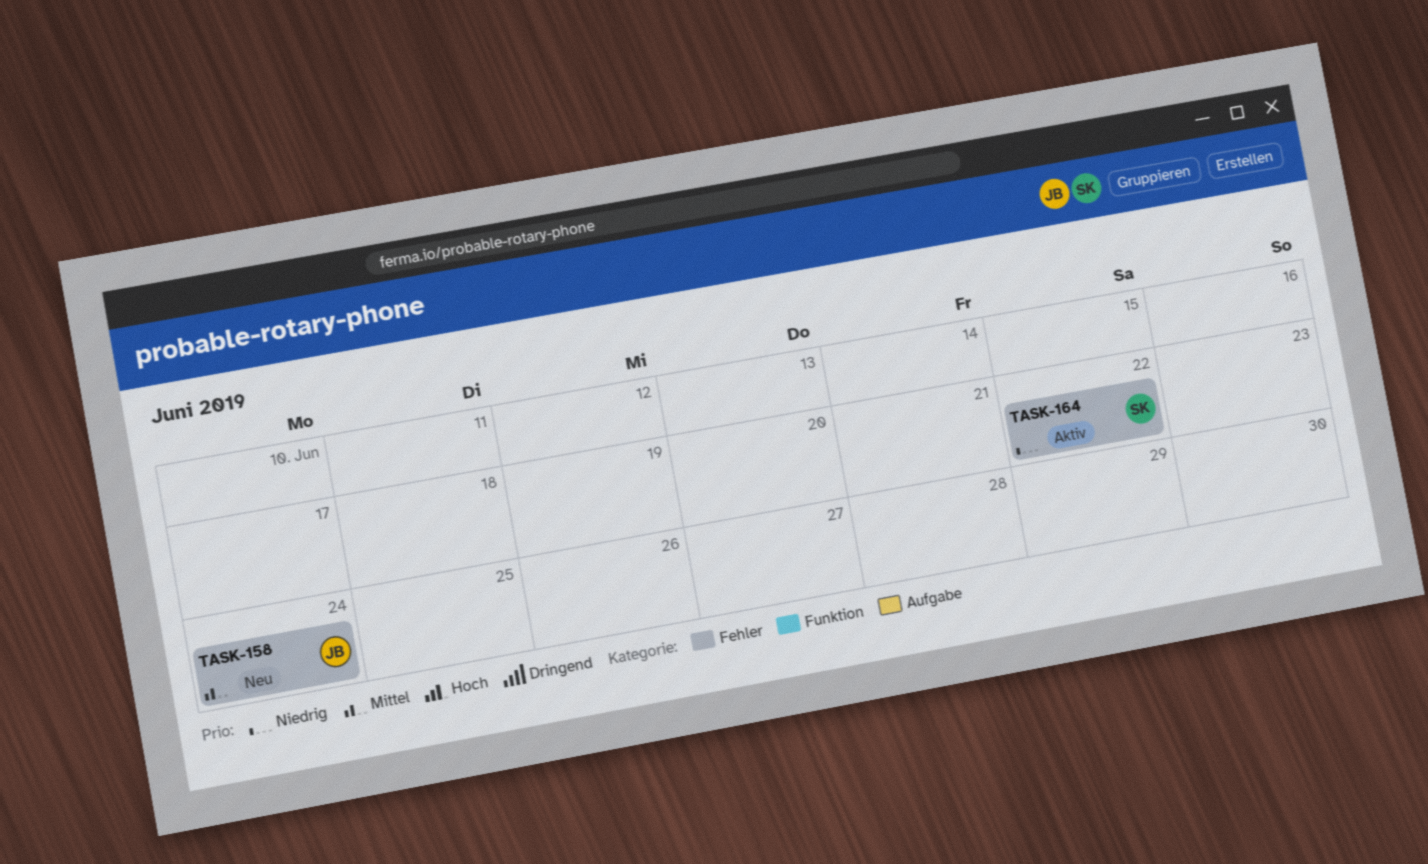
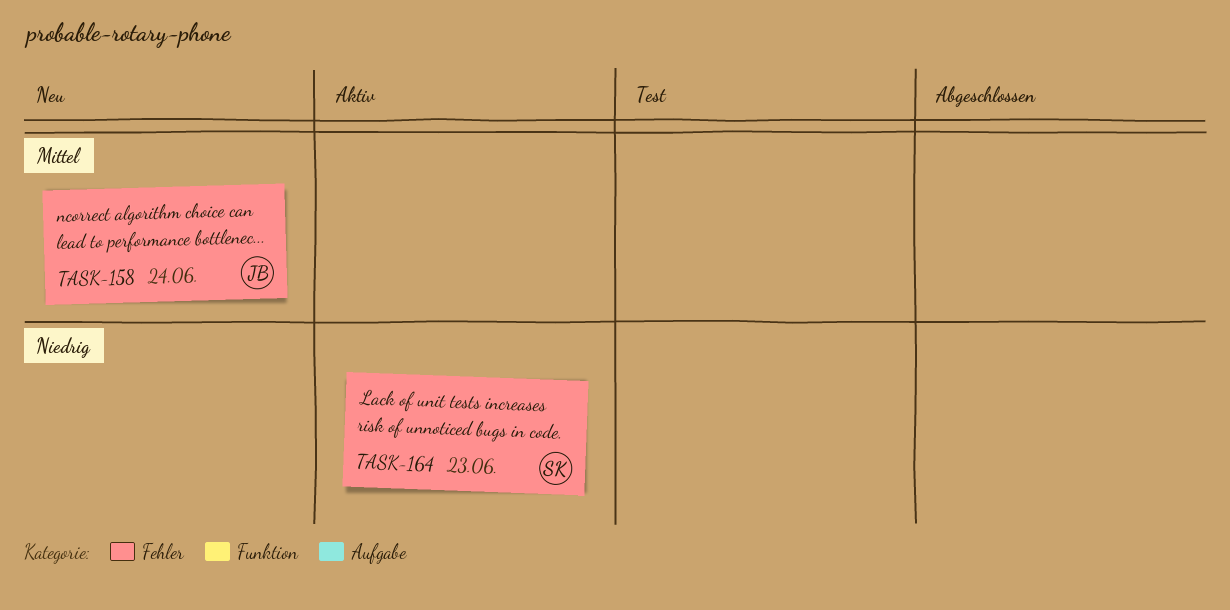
TASK-164, due: Jun 22 -> Jun 23

